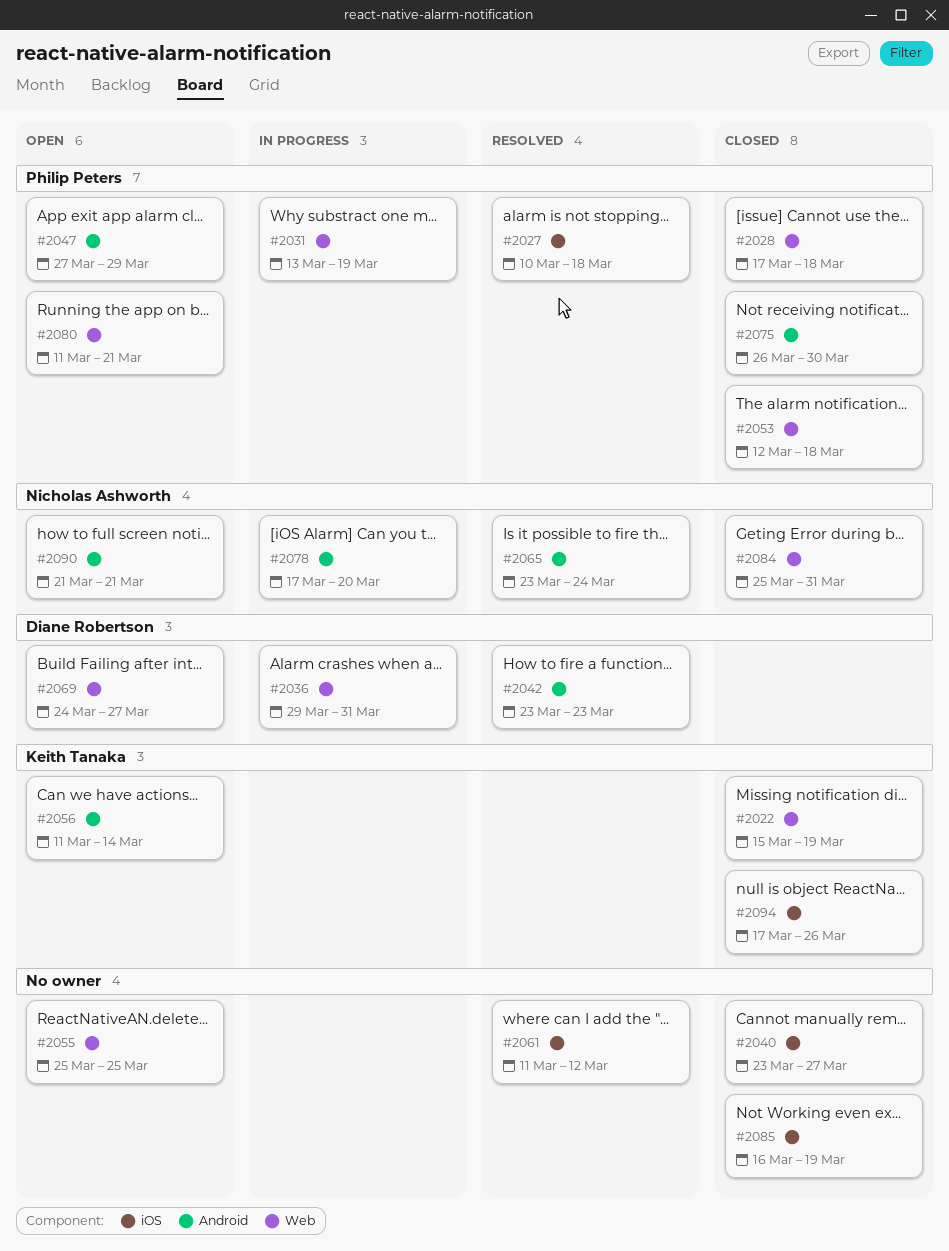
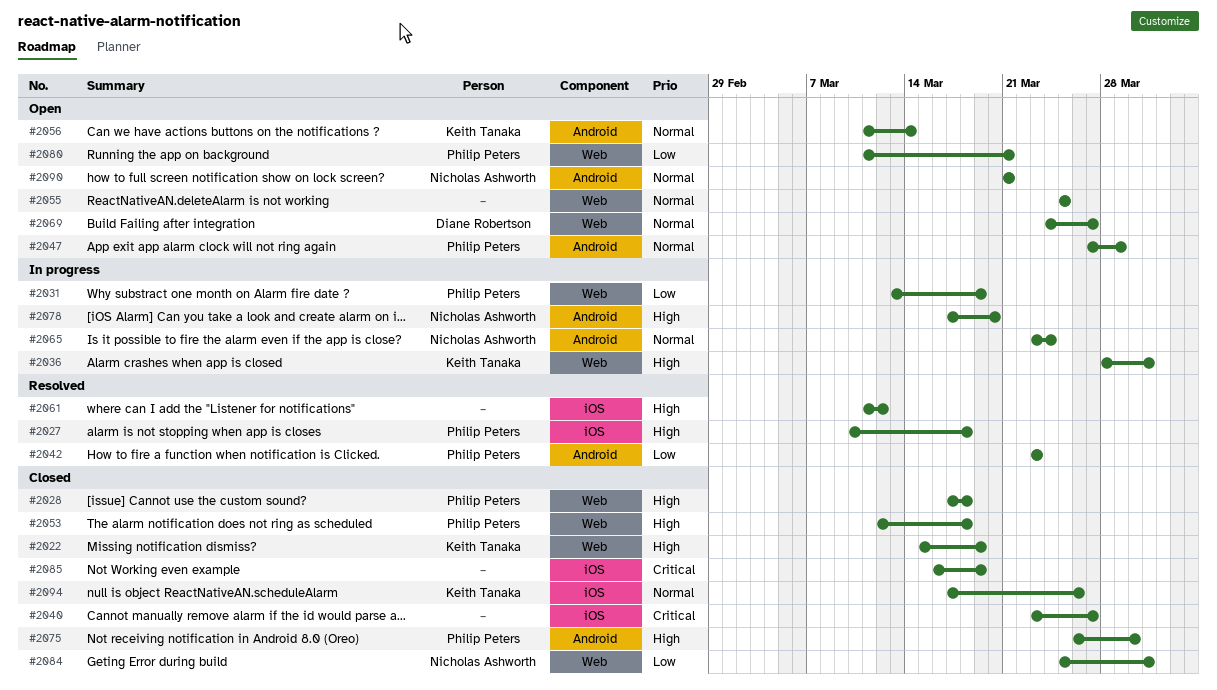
#2036, owner: Diane Robertson -> Keith Tanaka
#2036, start: Mar 29 -> Mar 28
#2042, owner: Diane Robertson -> Philip Peters
#2065, status: Resolved -> In progress

